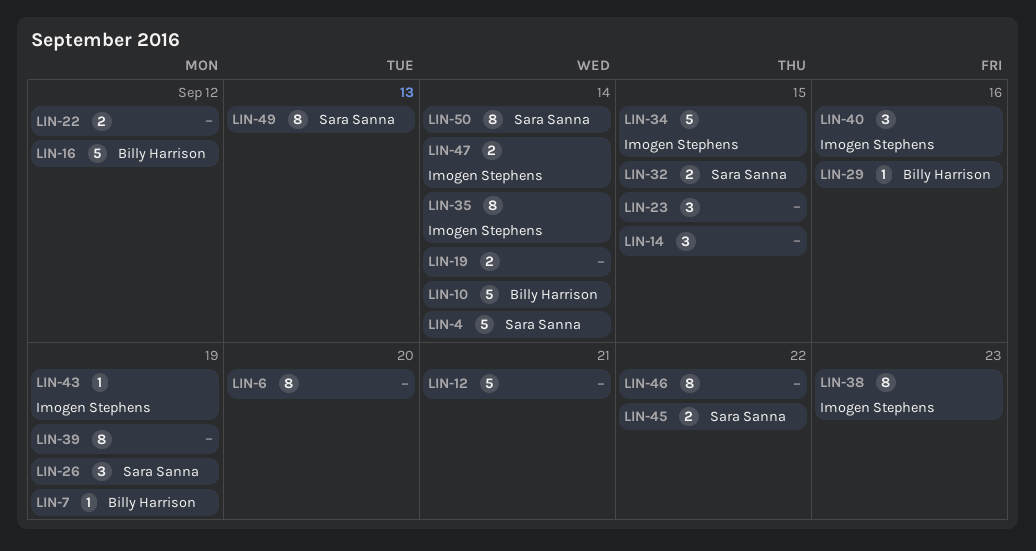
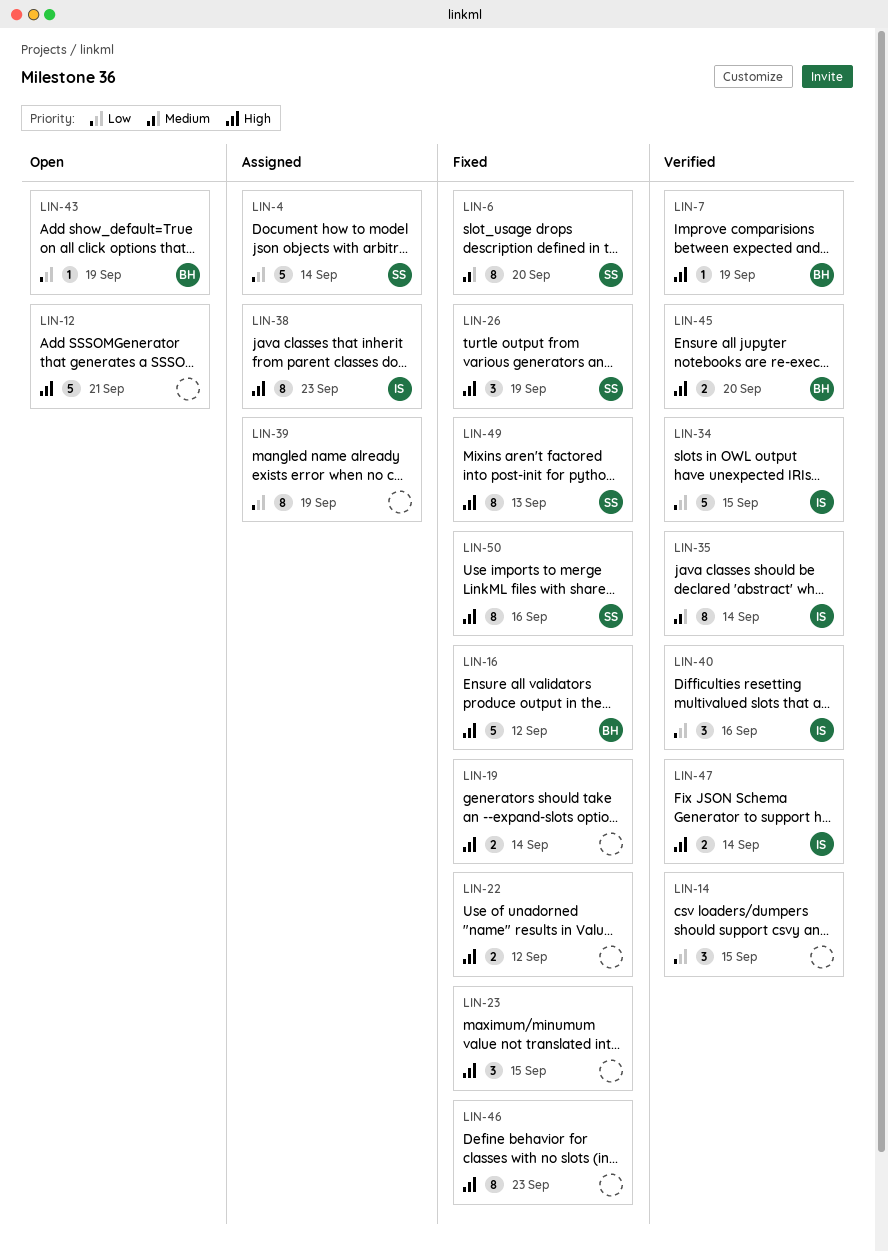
LIN-6, owner: none -> Sara Sanna
LIN-10: present -> none
LIN-29: present -> none
LIN-32: present -> none
LIN-43, owner: Imogen Stephens -> Billy Harrison
LIN-45, owner: Sara Sanna -> Billy Harrison
LIN-45, due: Sep 22 -> Sep 20
LIN-46, due: Sep 22 -> Sep 23
LIN-50, due: Sep 14 -> Sep 16

